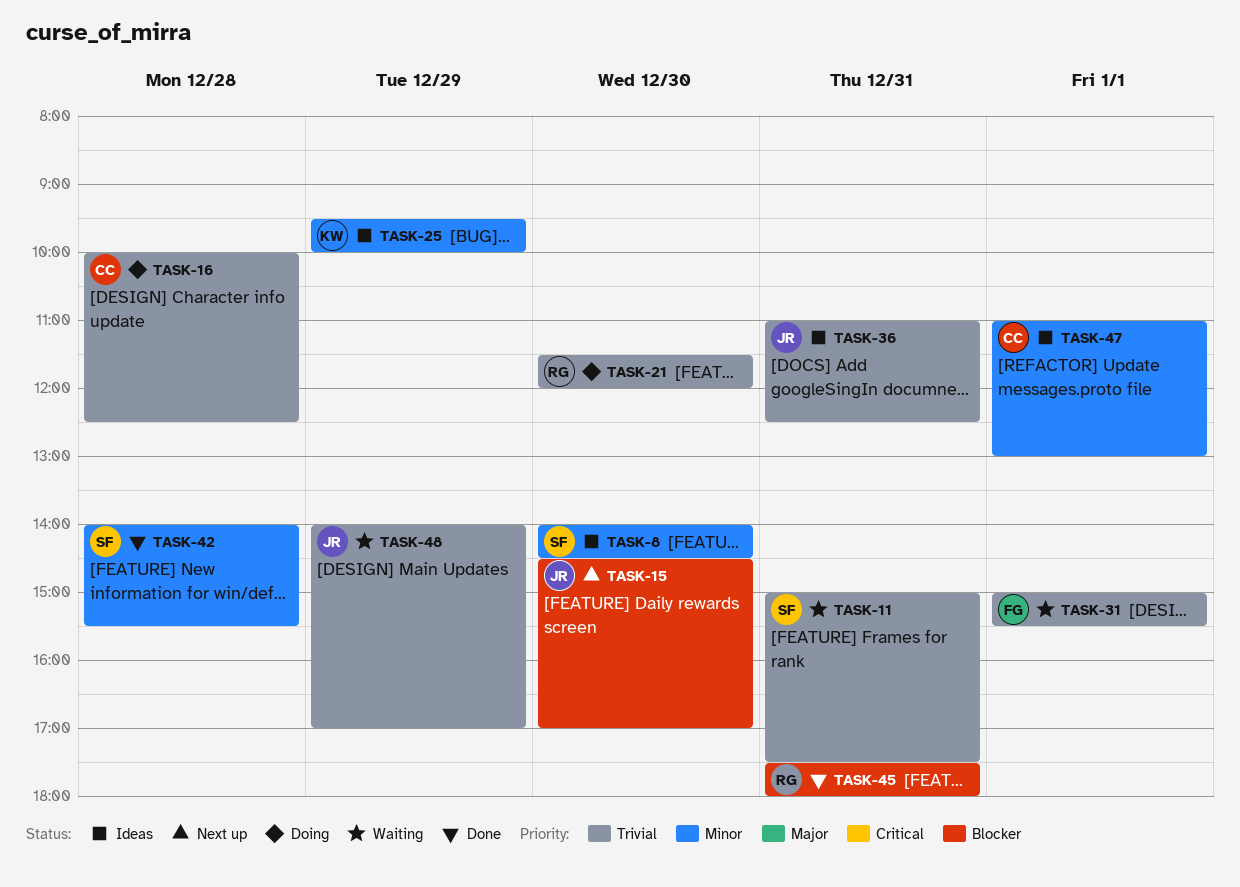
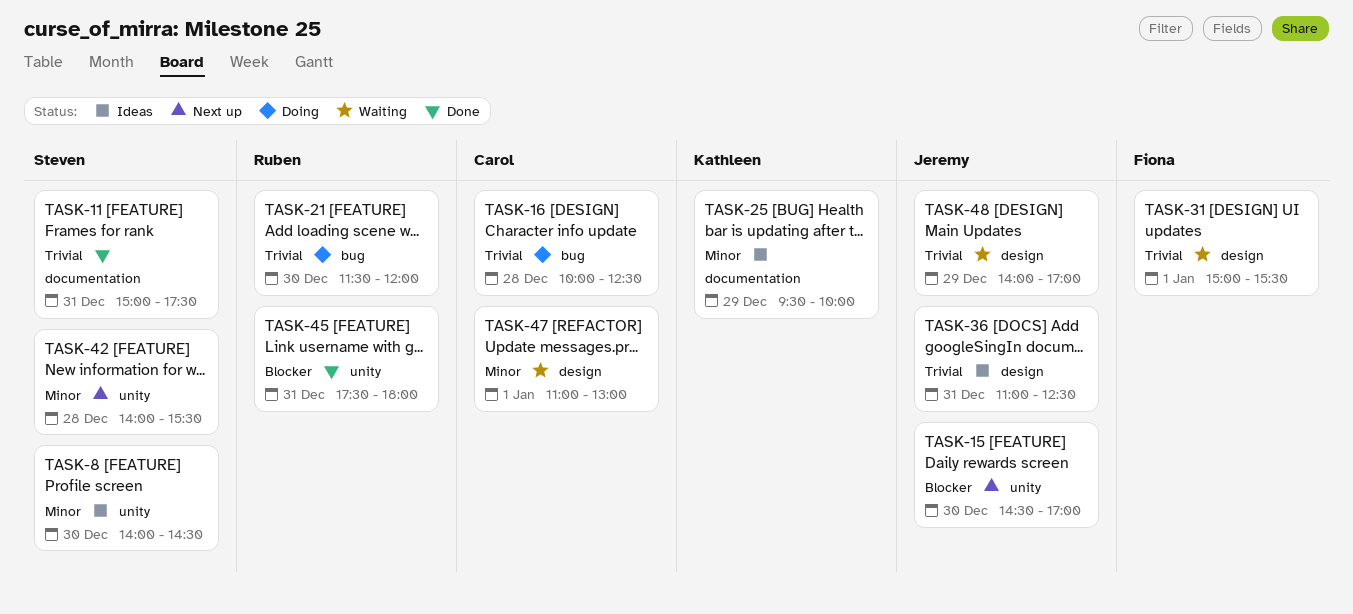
TASK-11, status: Waiting -> Done
TASK-42, status: Done -> Next up
TASK-47, status: Ideas -> Waiting

